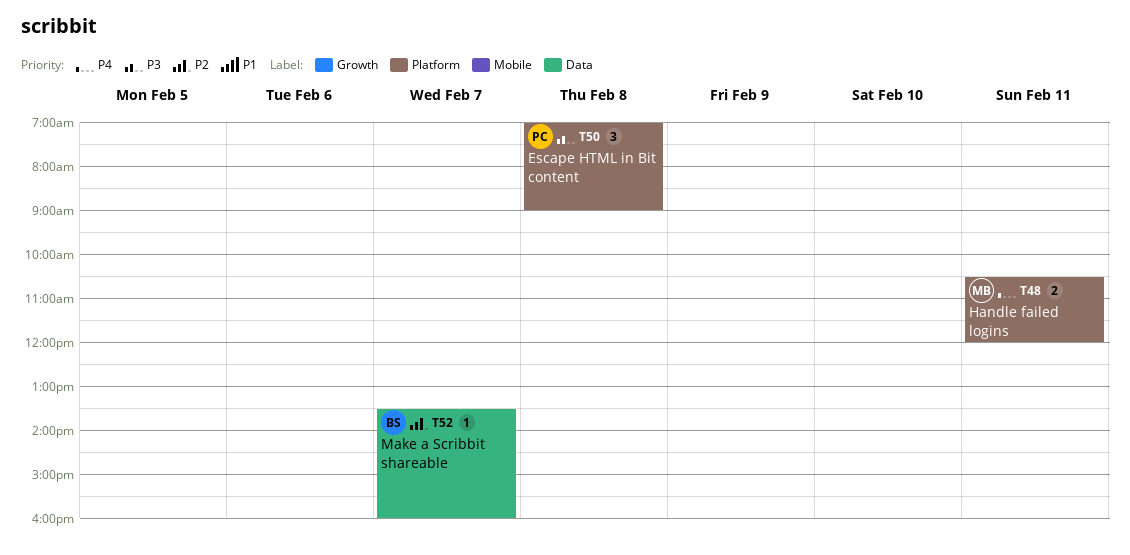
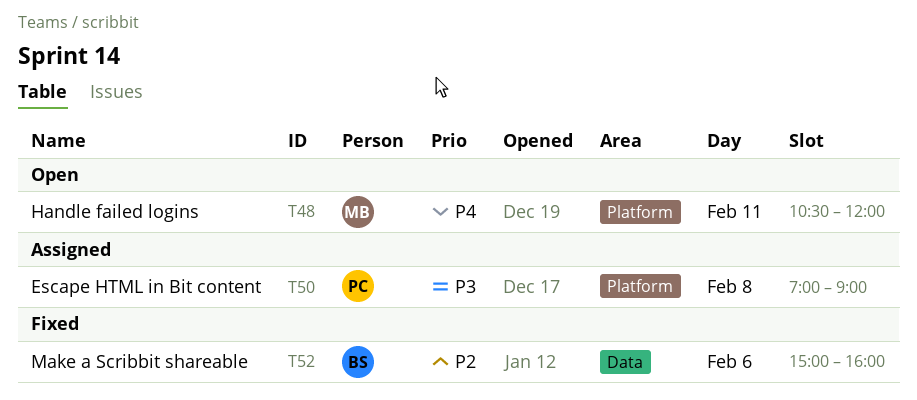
T52, day: Feb 7 -> Feb 6
T52, begins: 13:30 -> 15:00

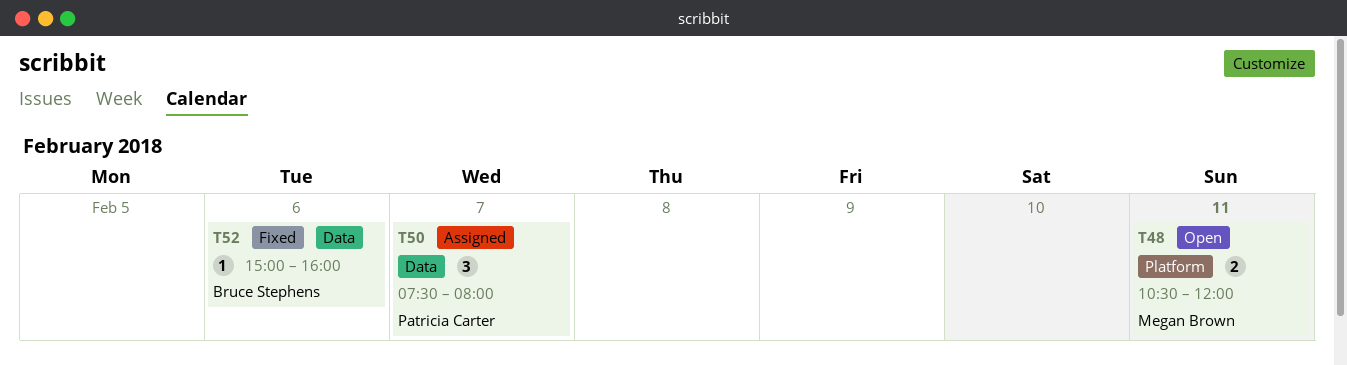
T50, label: Platform -> Data
T50, day: Feb 8 -> Feb 7
T50, begins: 07:00 -> 07:30
T50, ends: 09:00 -> 08:00

